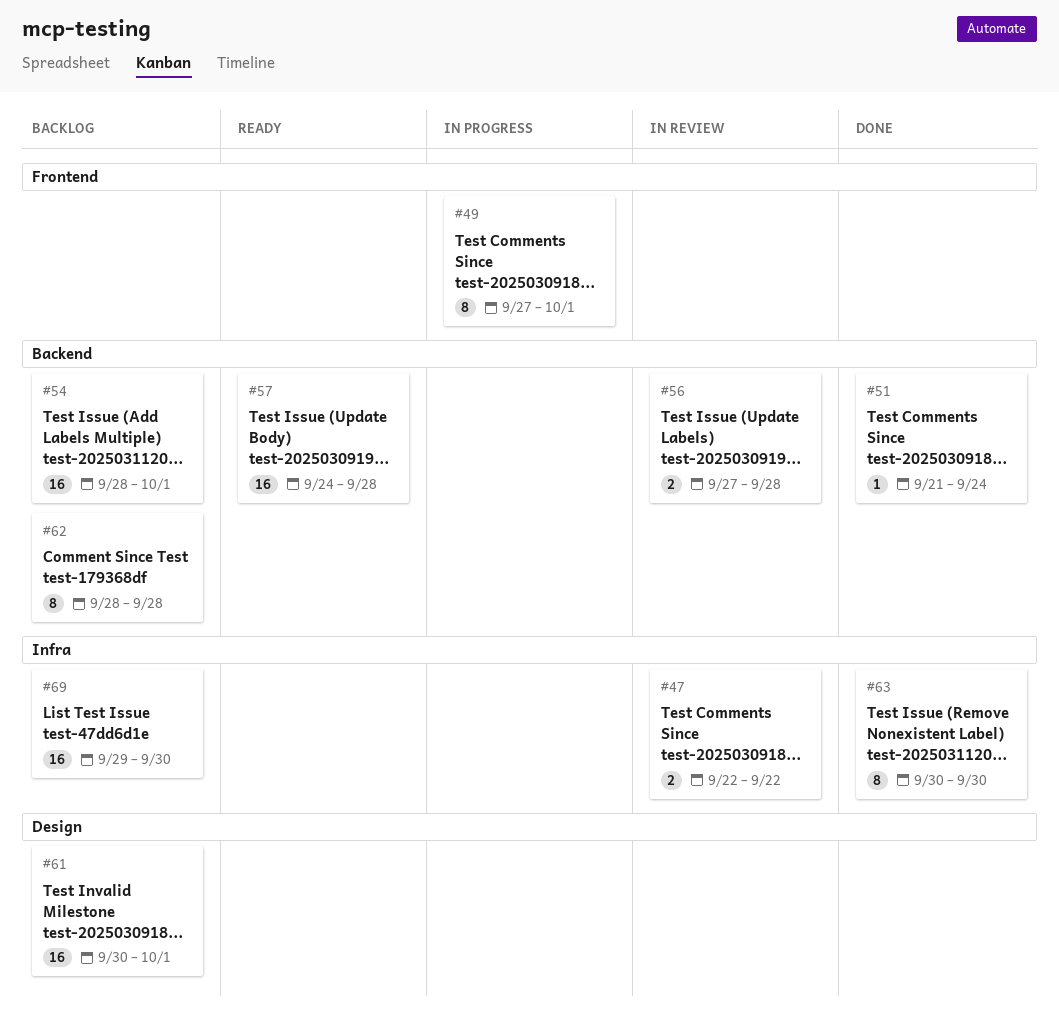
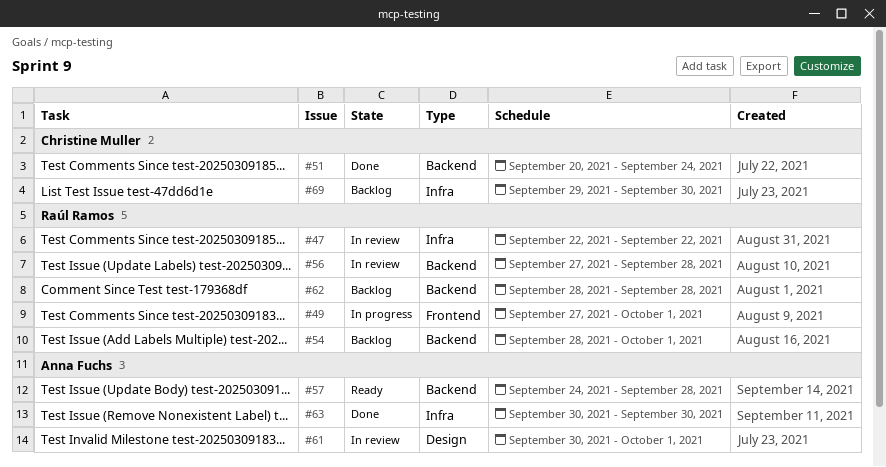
#51, start: Sep 21 -> Sep 20
#61, status: Backlog -> In review

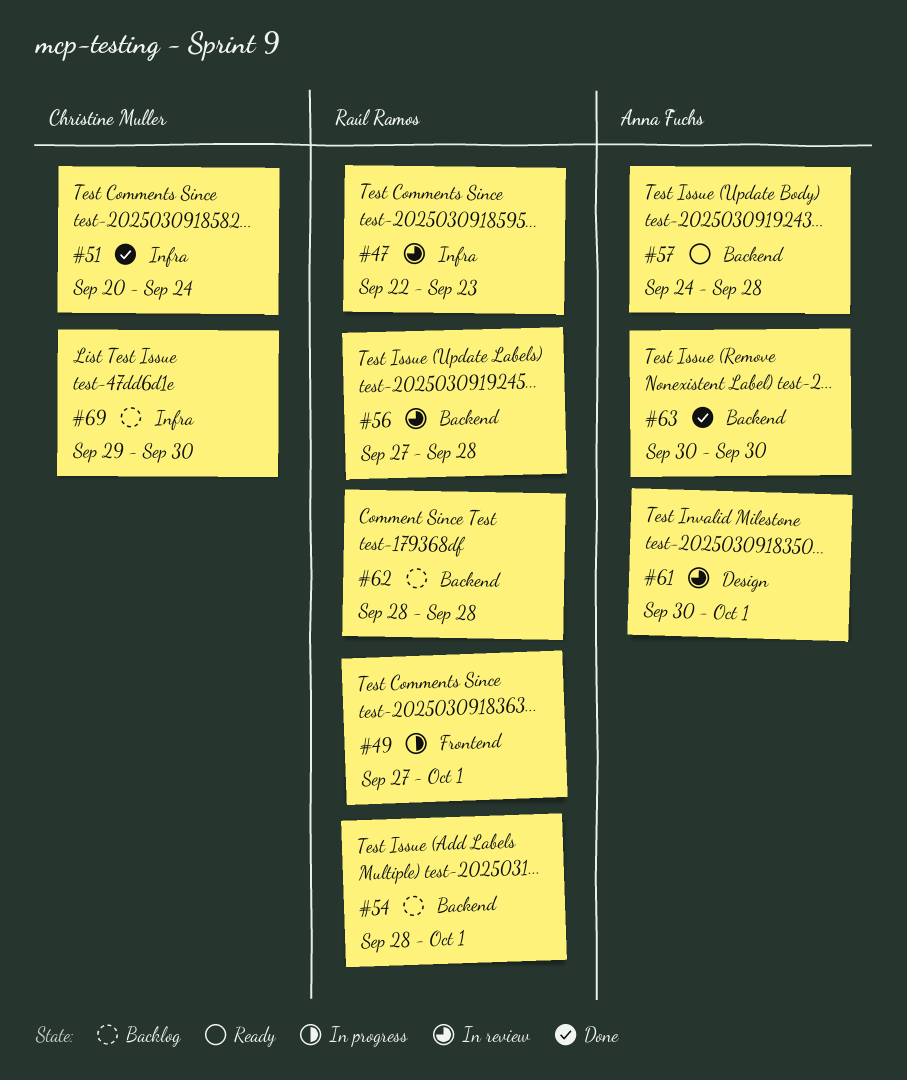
#47, due: Sep 22 -> Sep 23
#51, label: Backend -> Infra
#63, label: Infra -> Backend

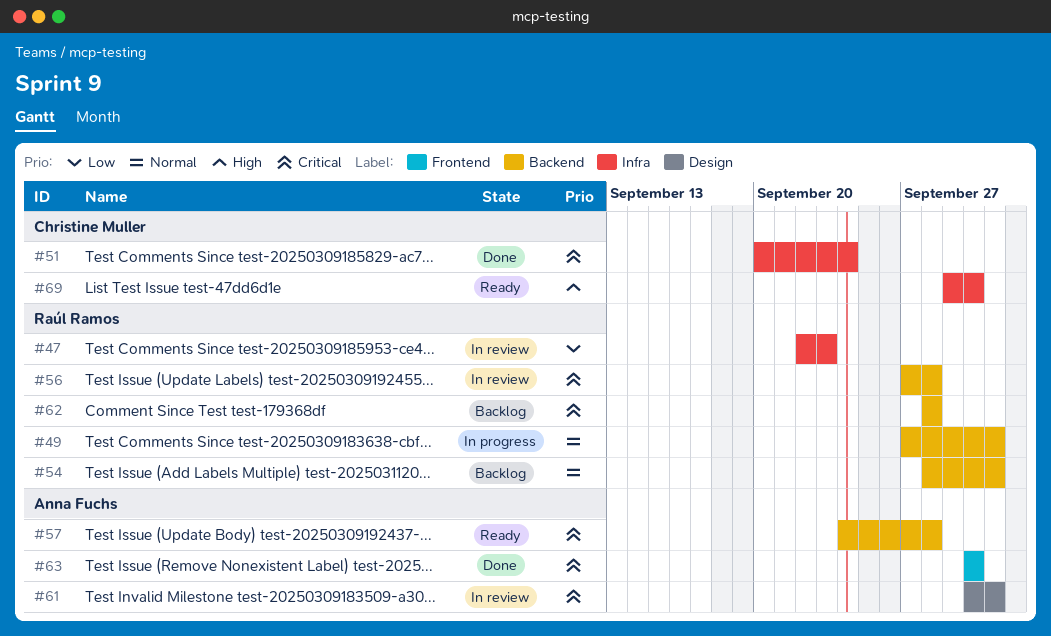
#49, label: Frontend -> Backend
#63, label: Backend -> Frontend
#69, status: Backlog -> Ready

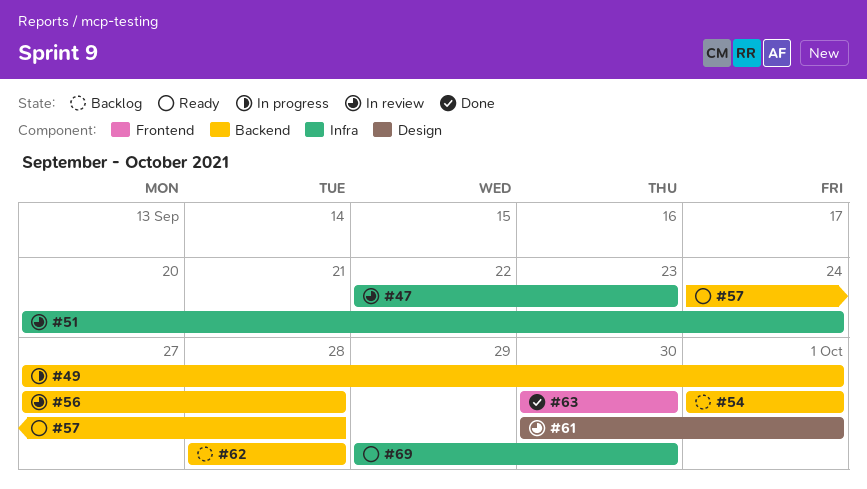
#51, status: Done -> In review
#54, start: Sep 28 -> Oct 1

